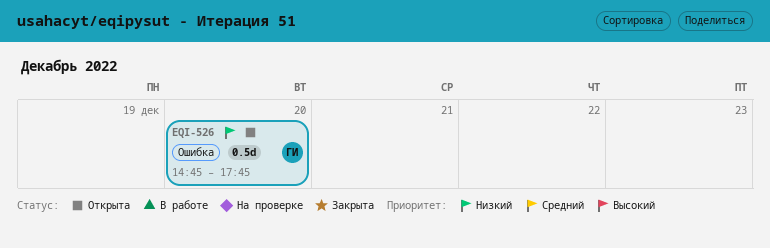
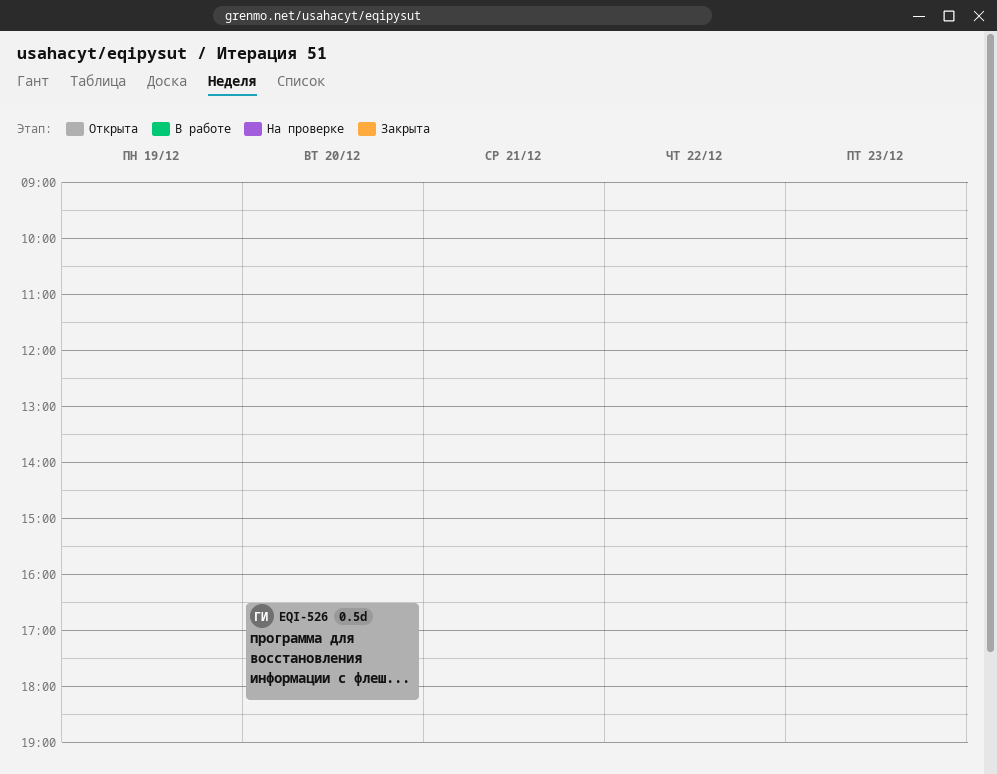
EQI-526, begins: 14:45 -> 16:30
EQI-526, ends: 17:45 -> 18:15

